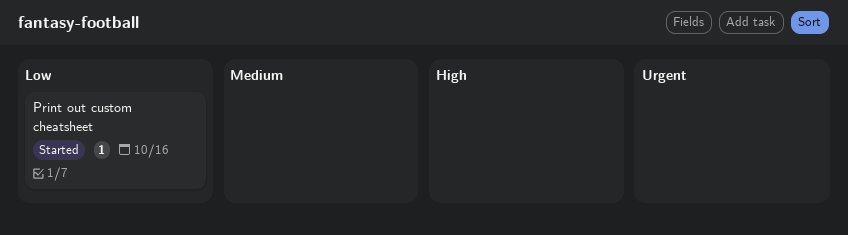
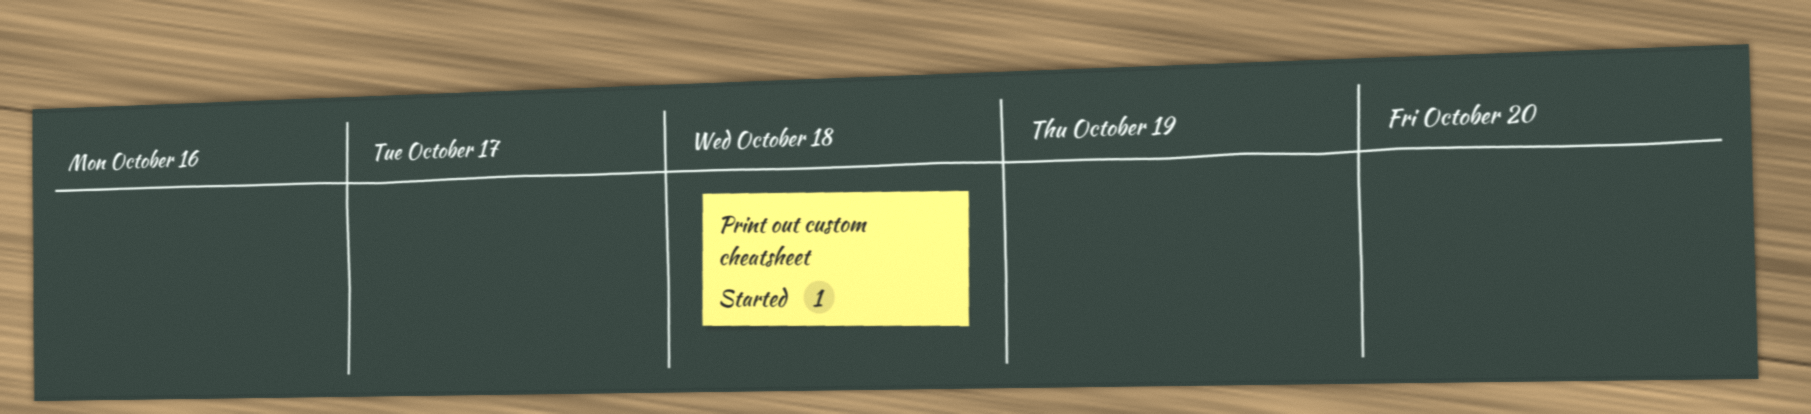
Print out custom cheatsheet, due: Oct 16 -> Oct 18

